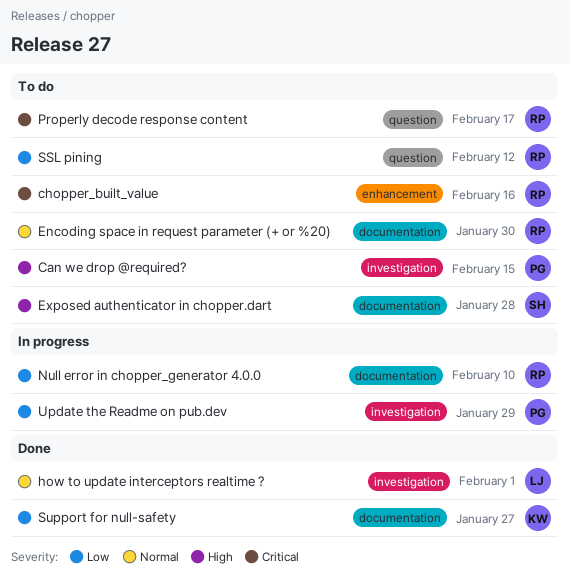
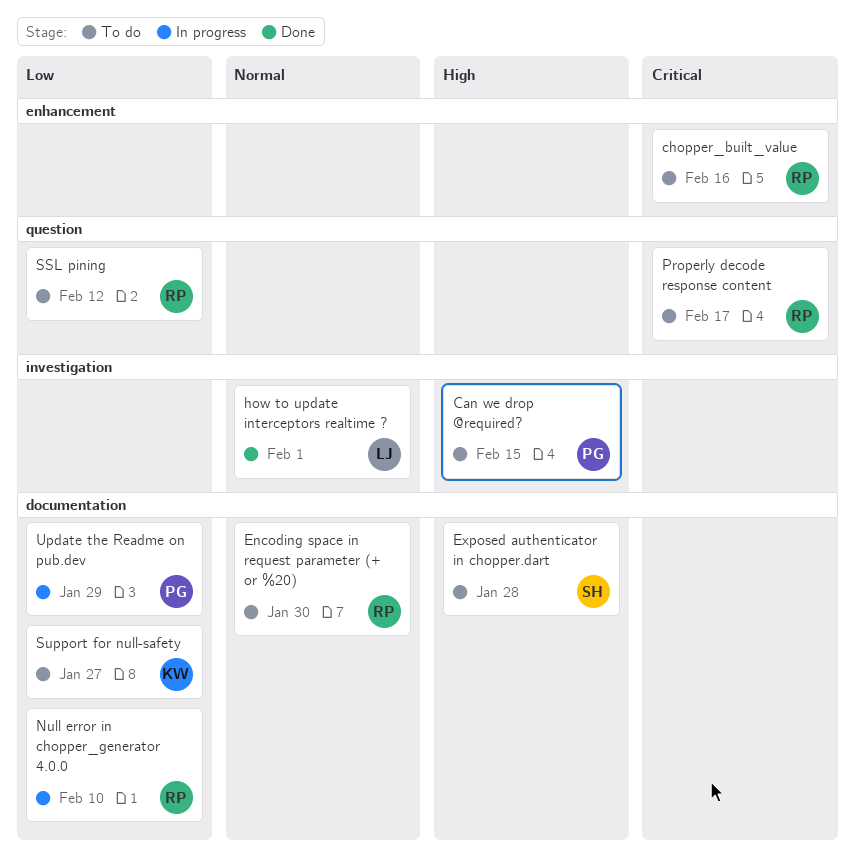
Support for null-safety, status: Done -> To do
Update the Readme on pub.dev, label: investigation -> documentation

